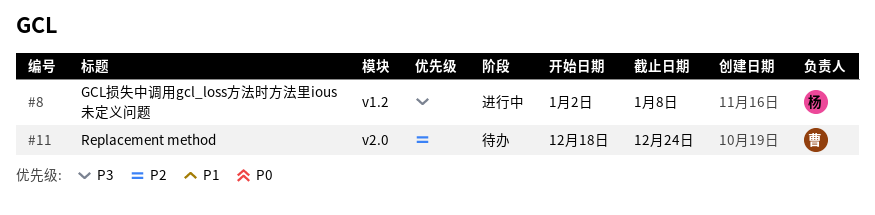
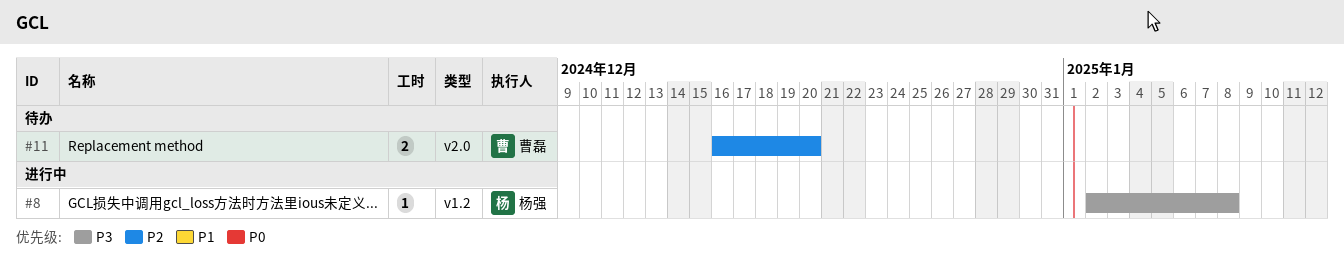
#11, start: Dec 18 -> Dec 16
#11, due: Dec 24 -> Dec 20

